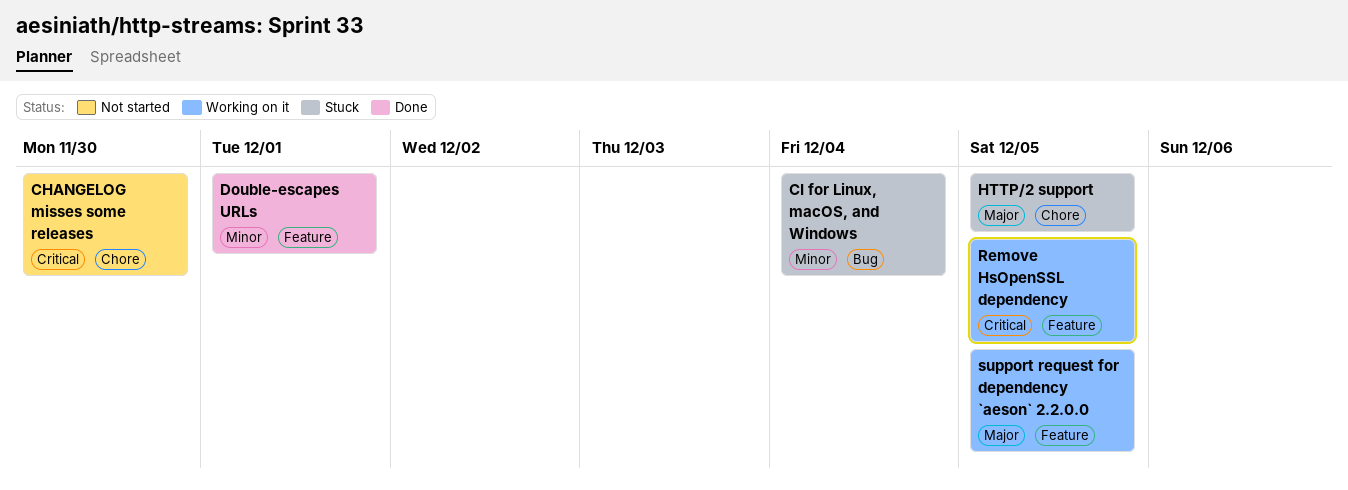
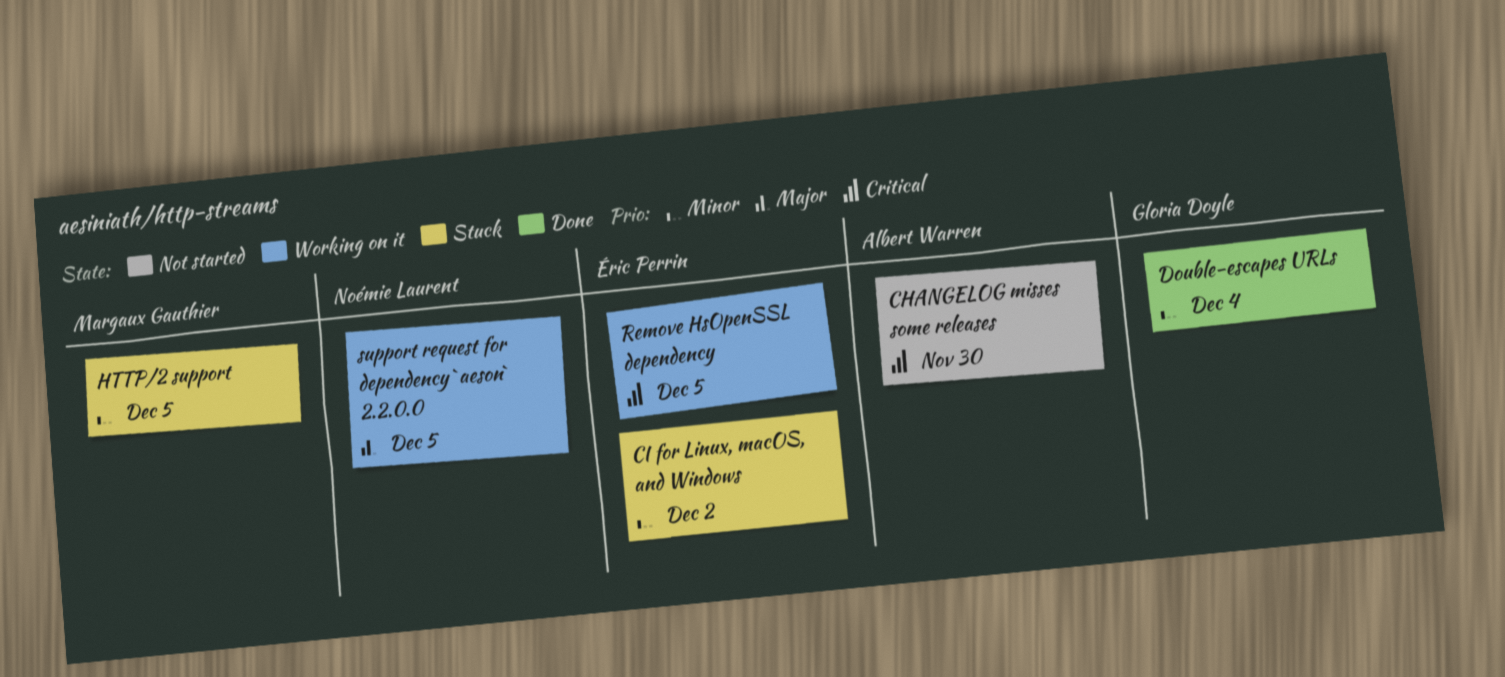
CI for Linux, macOS, and Windows, due: Dec 4 -> Dec 2
Double-escapes URLs, due: Dec 1 -> Dec 4
HTTP/2 support, priority: Major -> Minor

